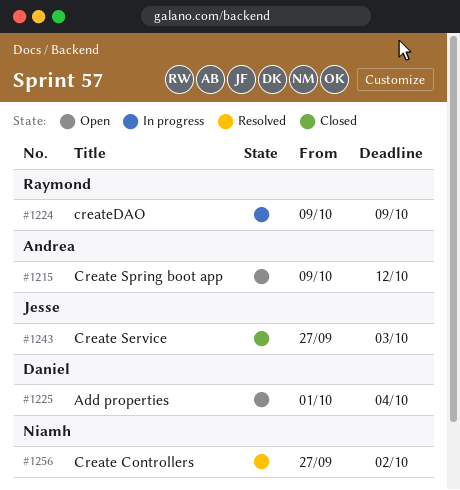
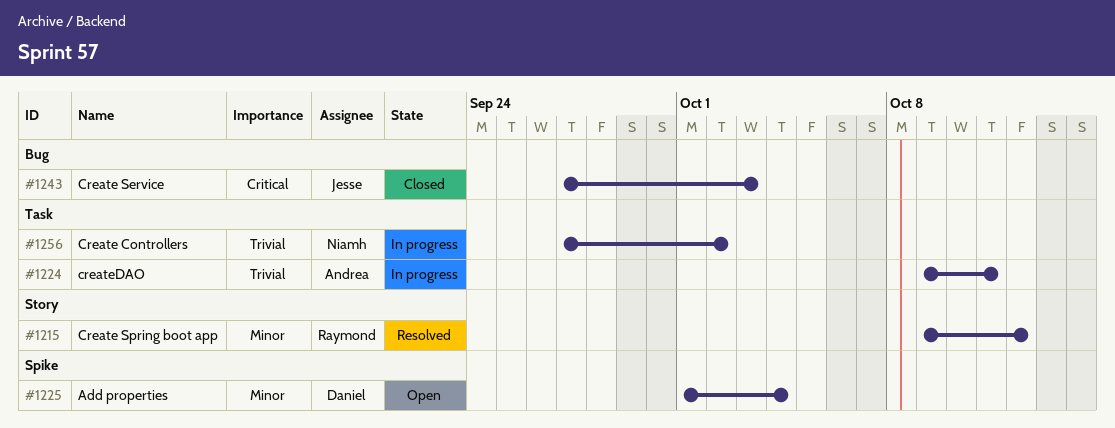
#1215, status: Open -> Resolved
#1215, owner: Andrea -> Raymond
#1224, owner: Raymond -> Andrea
#1224, due: Oct 9 -> Oct 11
#1256, status: Resolved -> In progress

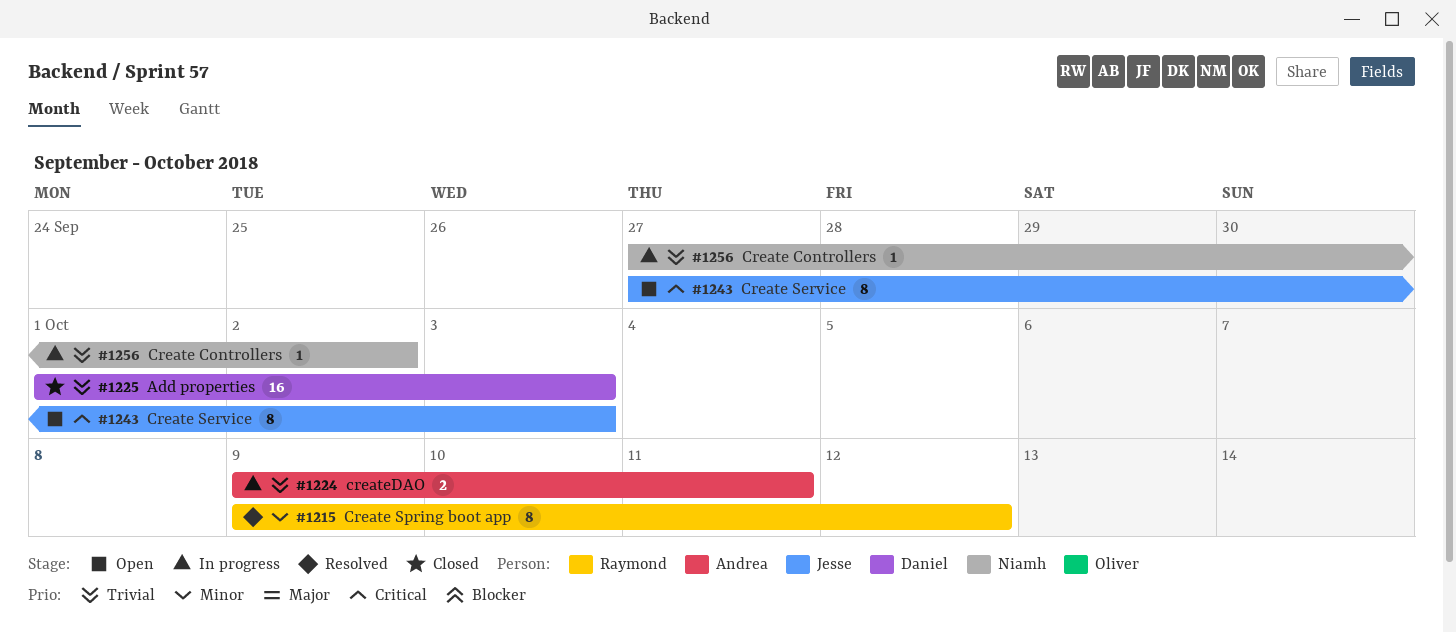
#1225, status: Open -> Closed
#1225, priority: Minor -> Trivial
#1225, due: Oct 4 -> Oct 3
#1243, status: Closed -> Open

